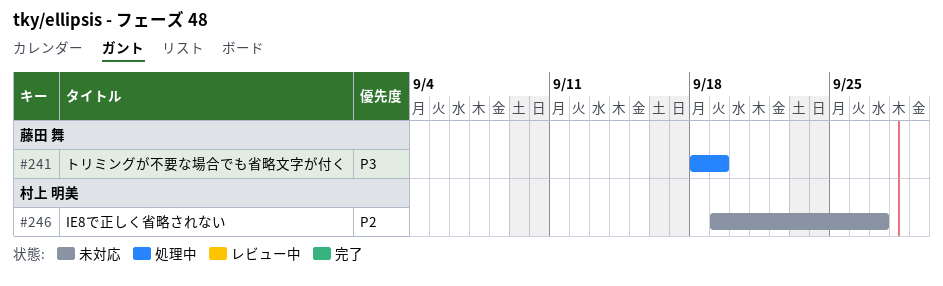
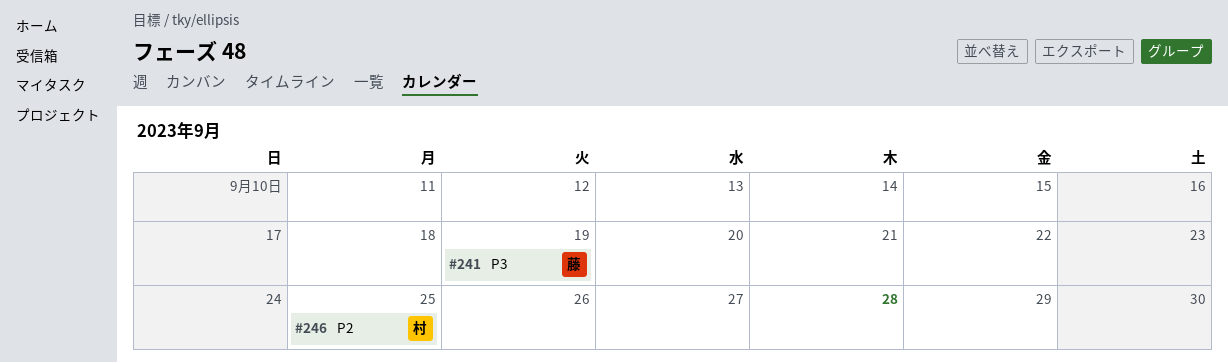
#246, due: Sep 27 -> Sep 25

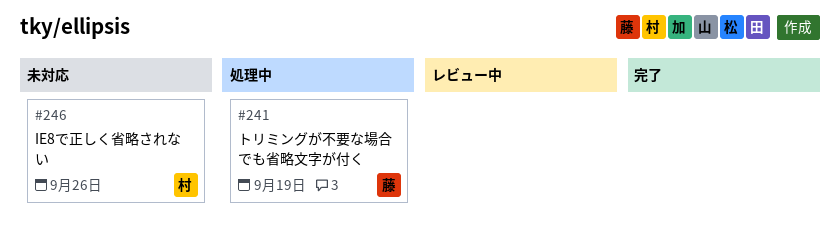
#246, due: Sep 25 -> Sep 26

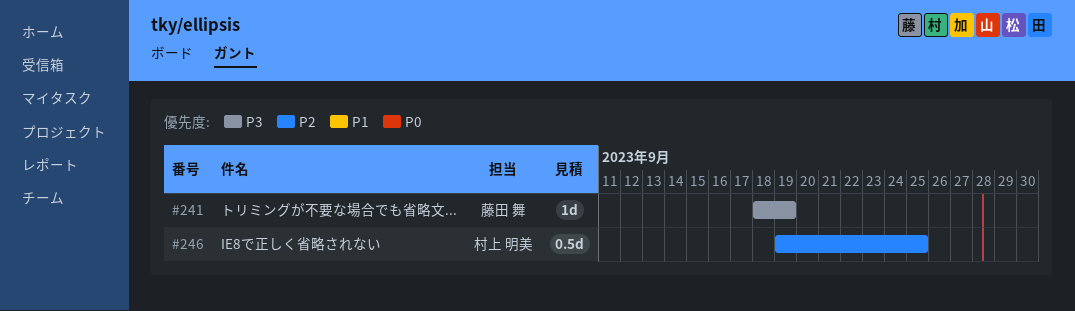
#246, due: Sep 26 -> Sep 25

